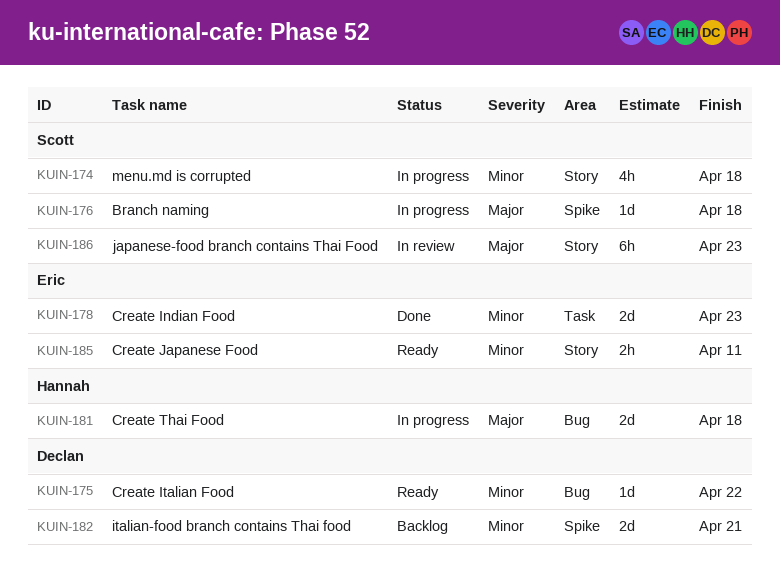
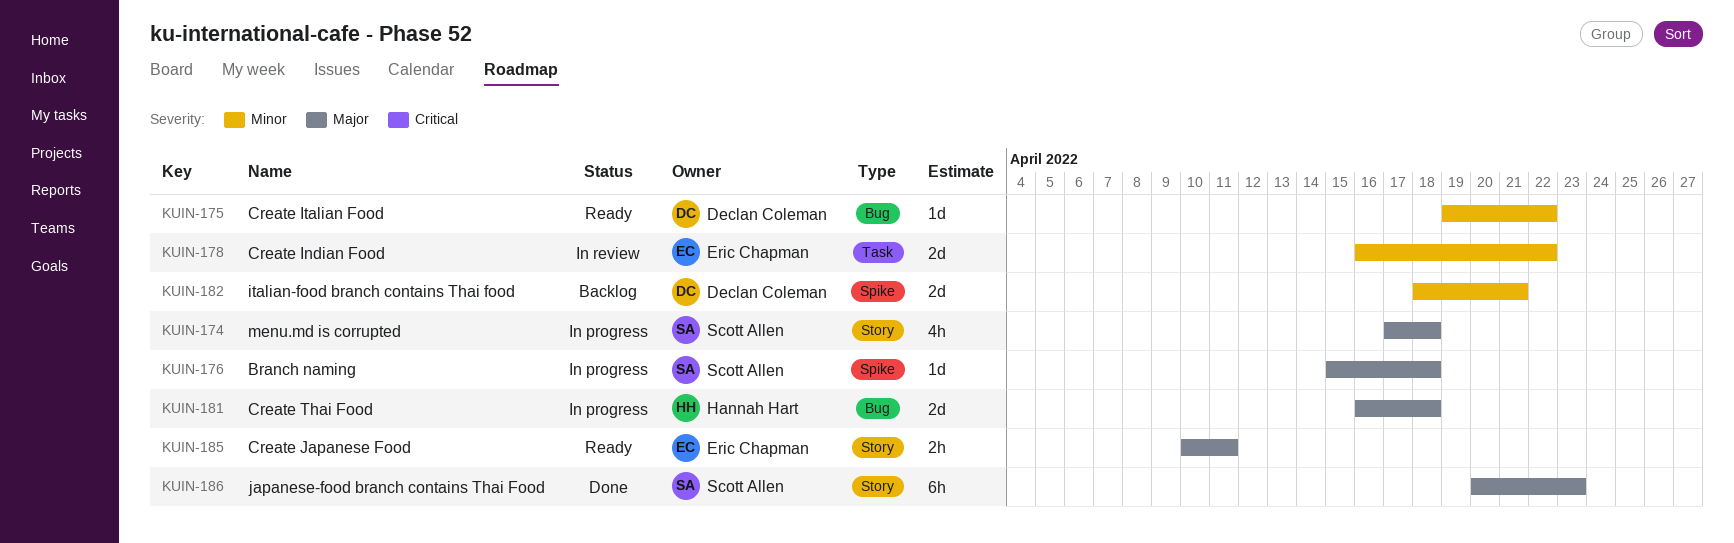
KUIN-174, priority: Minor -> Major
KUIN-178, status: Done -> In review
KUIN-178, due: Apr 23 -> Apr 22
KUIN-185, priority: Minor -> Major
KUIN-186, status: In review -> Done

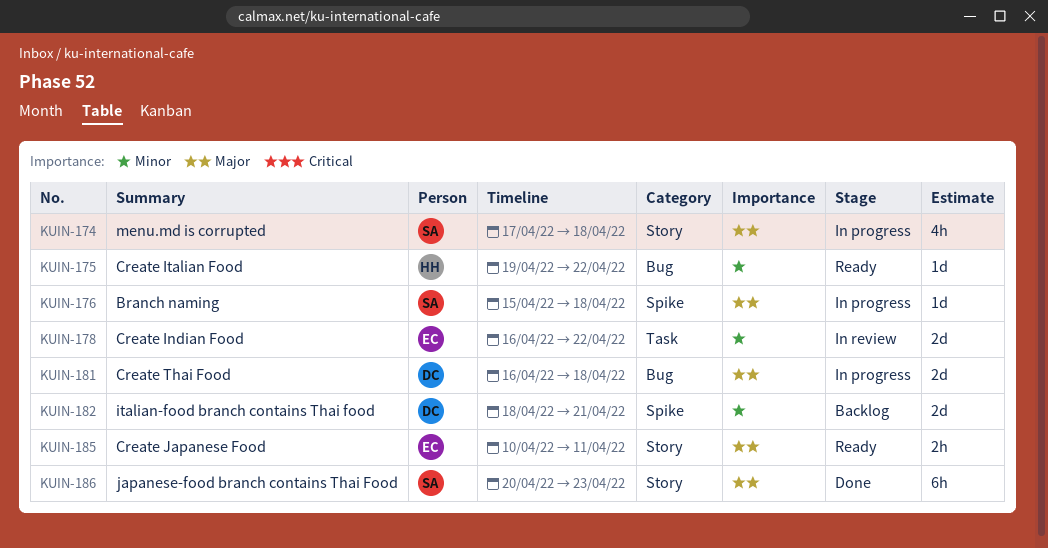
KUIN-175, owner: Declan Coleman -> Hannah Hart
KUIN-181, owner: Hannah Hart -> Declan Coleman

